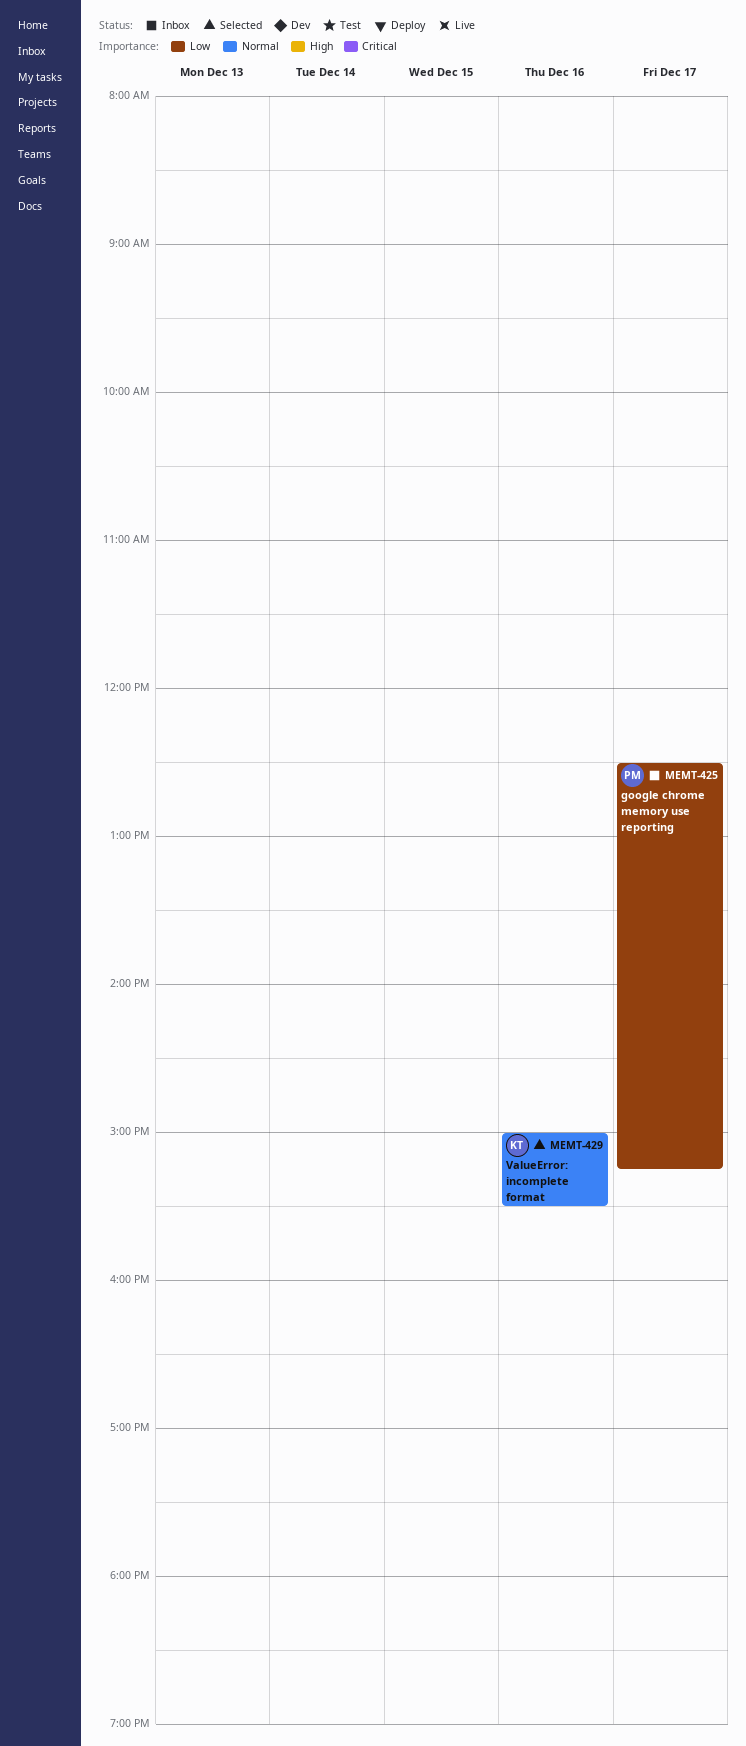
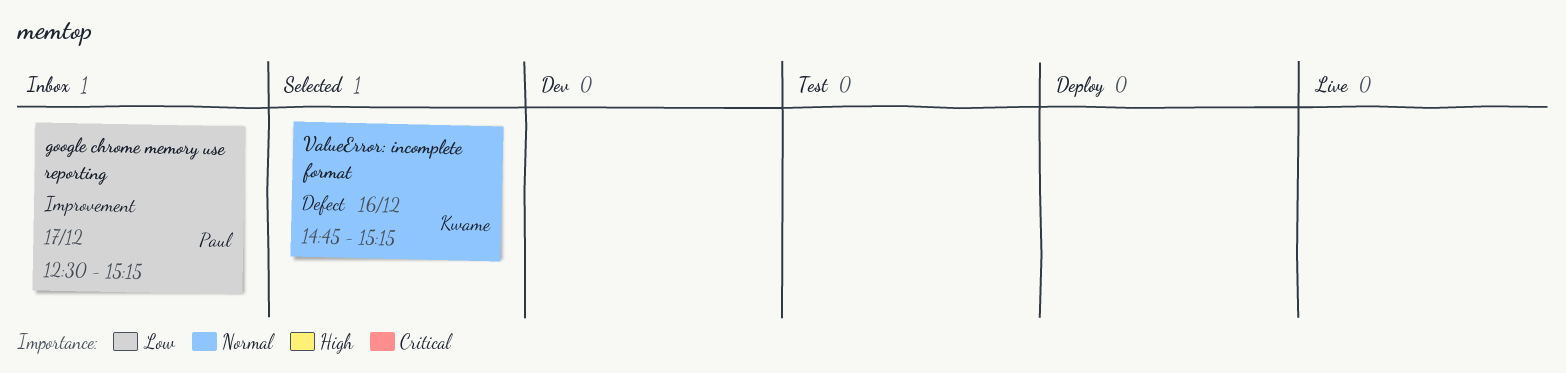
ValueError: incomplete format, begins: 15:00 -> 14:45
ValueError: incomplete format, ends: 15:30 -> 15:15

